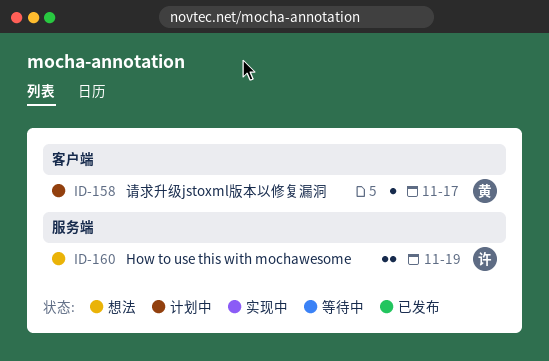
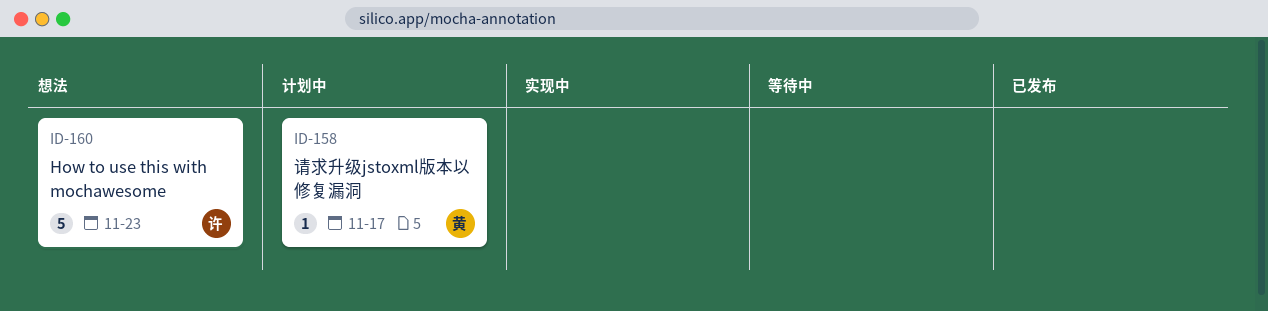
ID-160, estimate: 2 -> 5
ID-160, due: Nov 19 -> Nov 23

